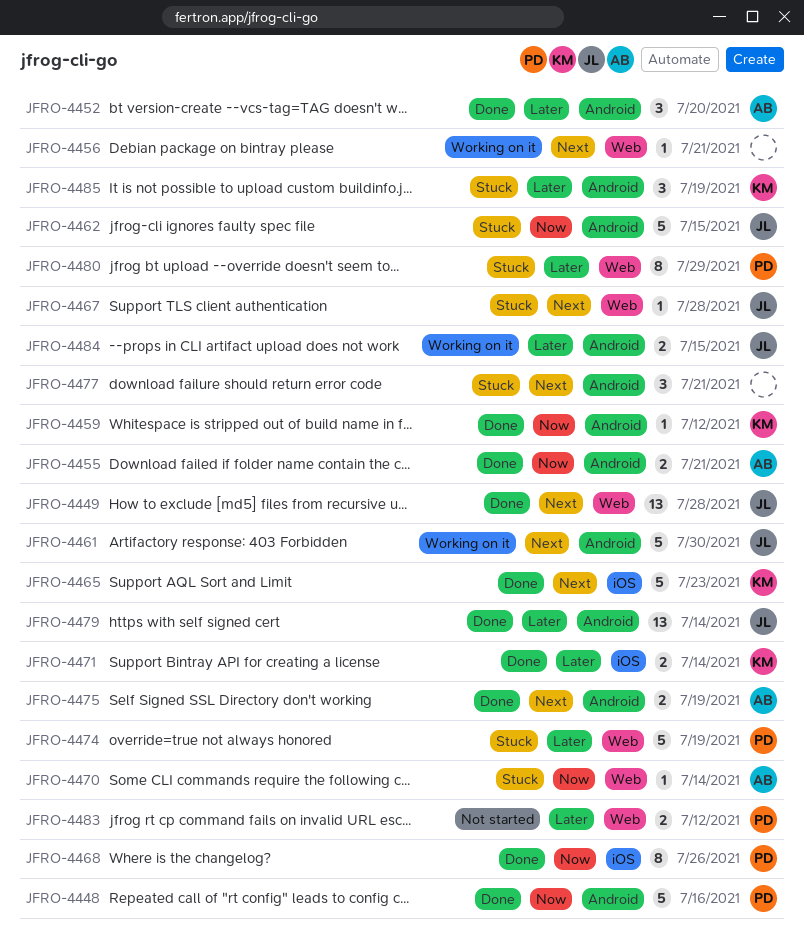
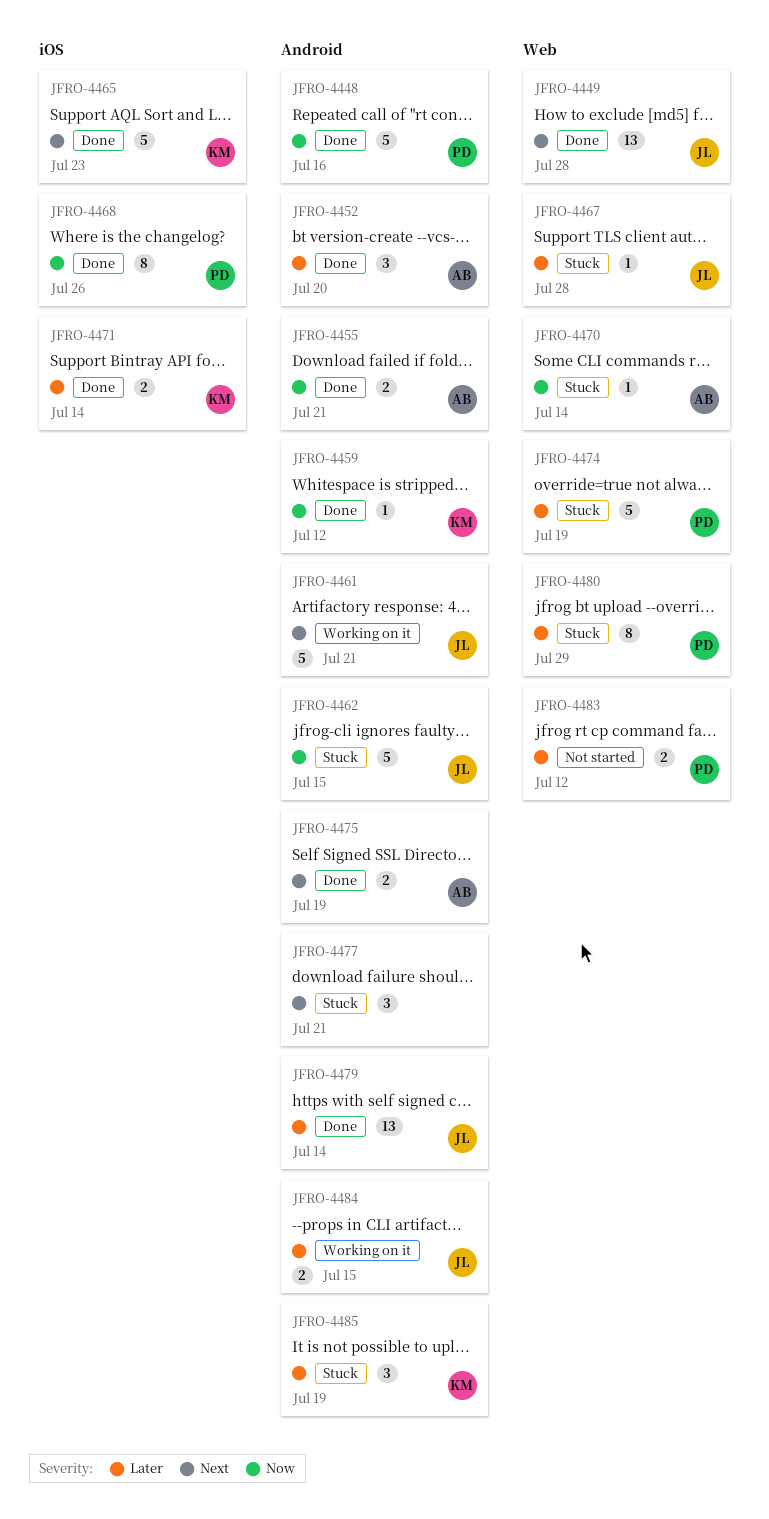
JFRO-4456: present -> none
JFRO-4461, due: Jul 30 -> Jul 21
JFRO-4467, priority: Next -> Later

